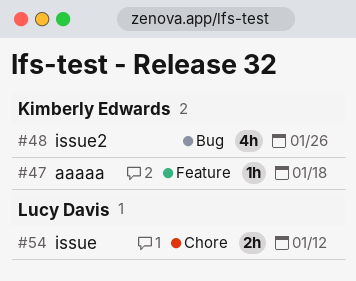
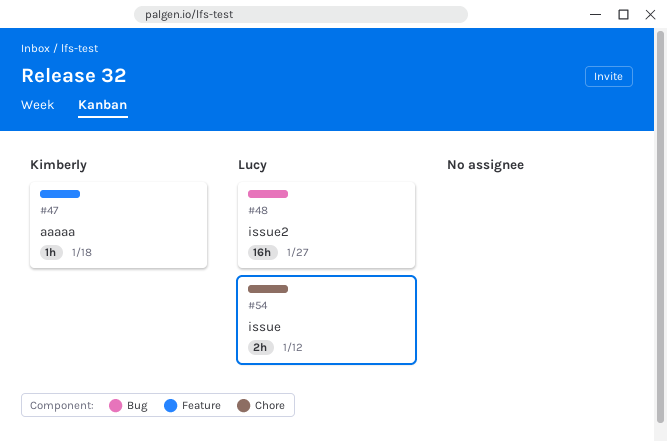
#48, owner: Kimberly Edwards -> Lucy Davis
#48, estimate: 4h -> 16h
#48, due: Jan 26 -> Jan 27

